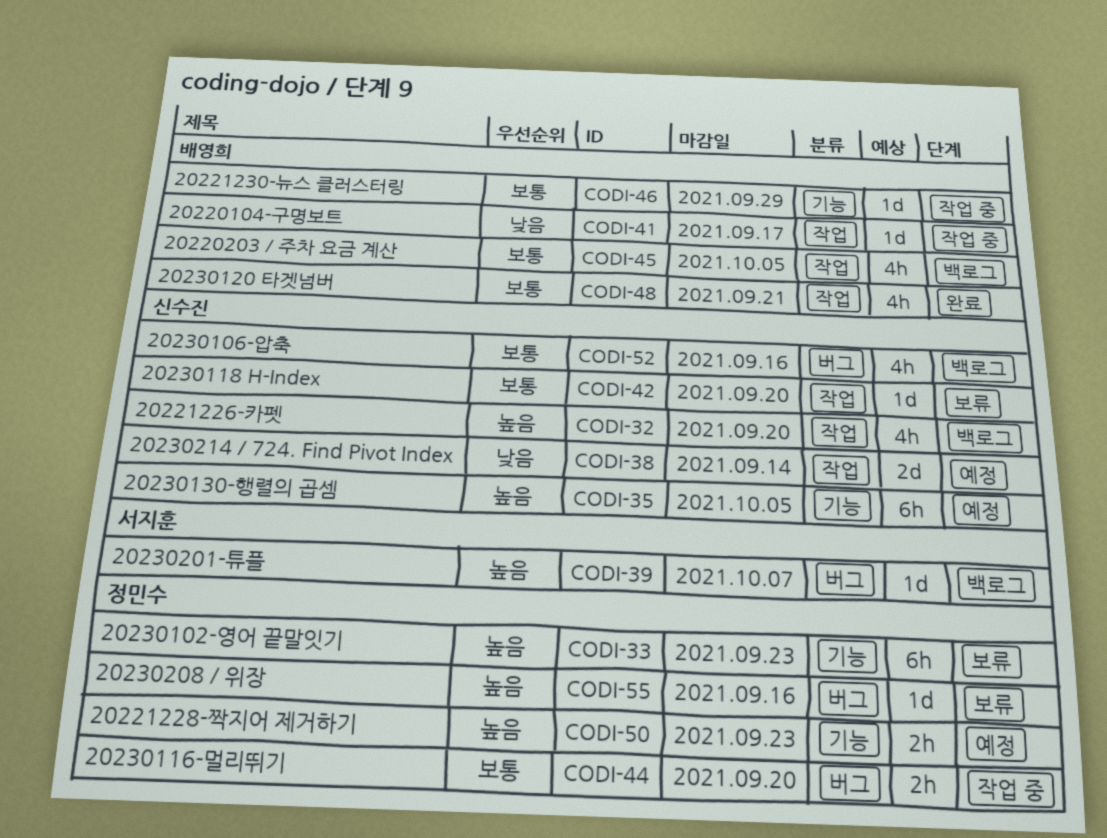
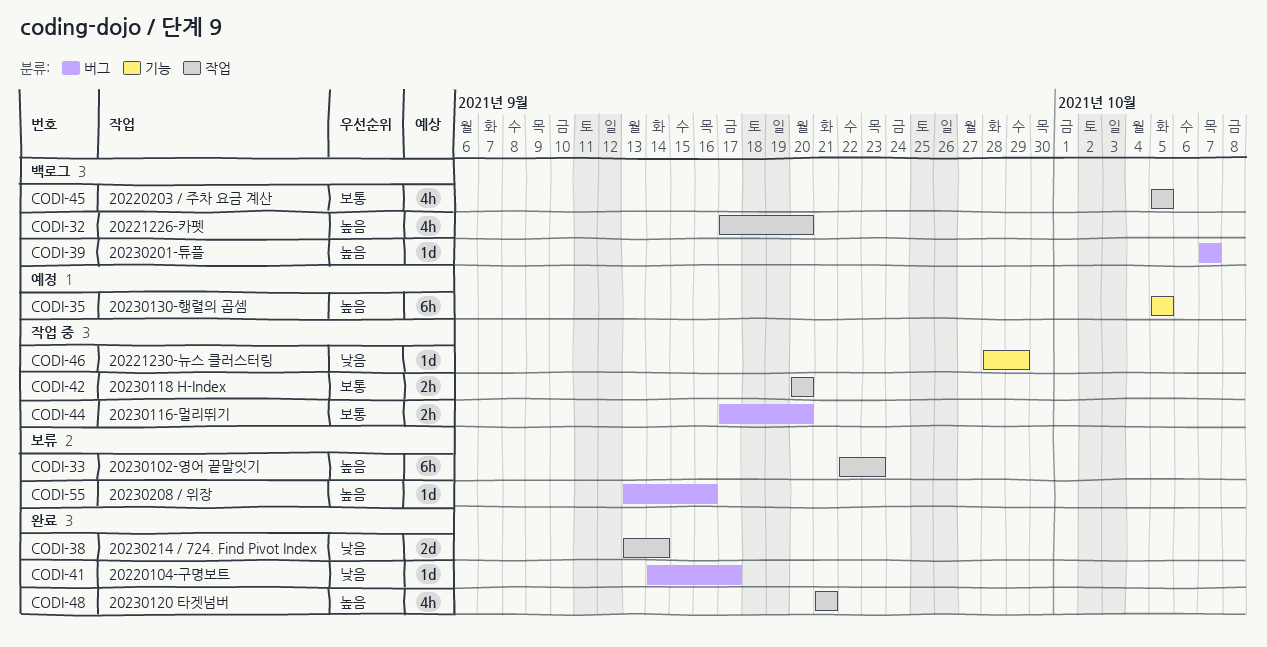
CODI-33, label: 기능 -> 작업
CODI-38, status: 예정 -> 완료
CODI-41, status: 작업 중 -> 완료
CODI-41, label: 작업 -> 버그
CODI-42, status: 보류 -> 작업 중
CODI-42, estimate: 1d -> 2h
CODI-46, priority: 보통 -> 낮음
CODI-48, priority: 보통 -> 높음
CODI-50: present -> none
CODI-52: present -> none

